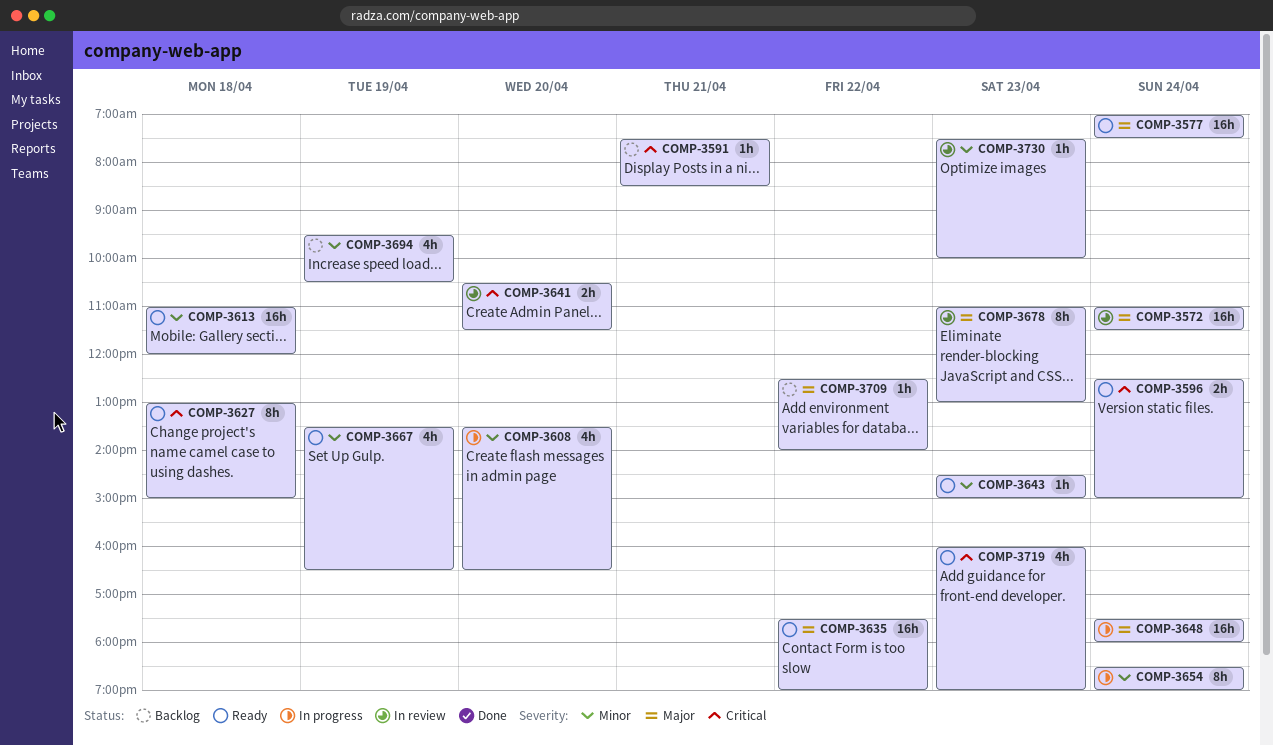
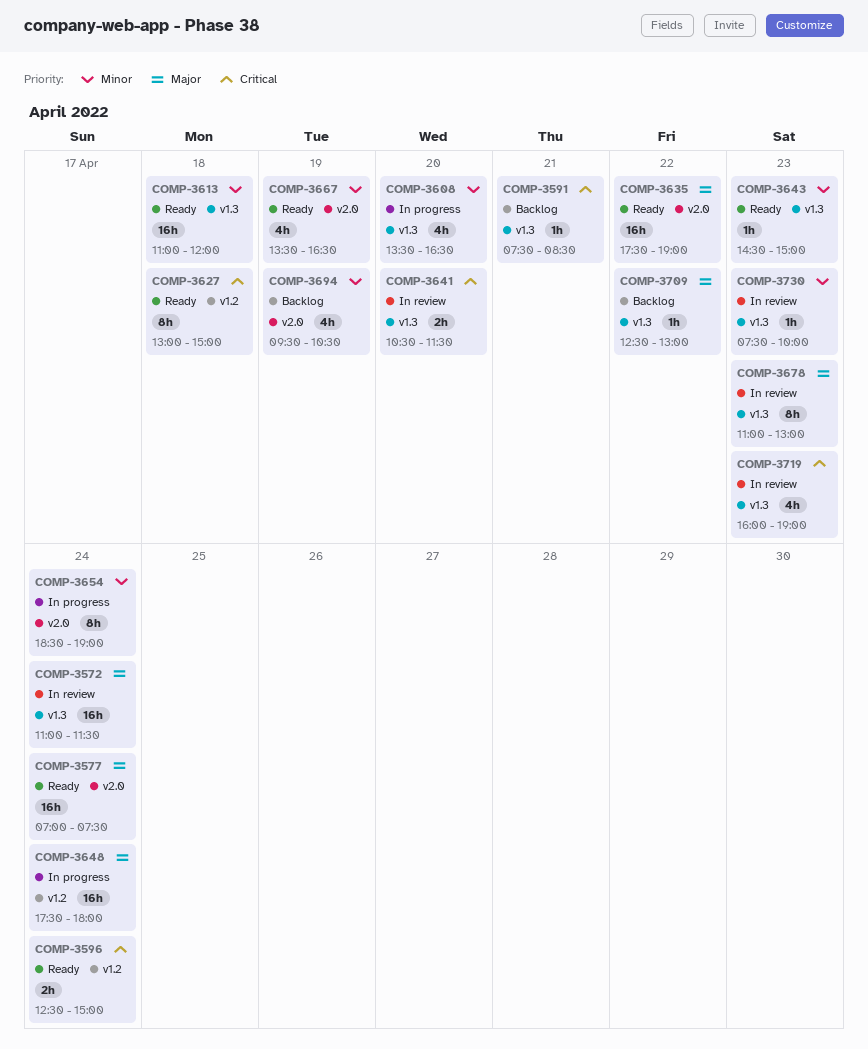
COMP-3709, ends: 14:00 -> 13:00
COMP-3719, status: Ready -> In review

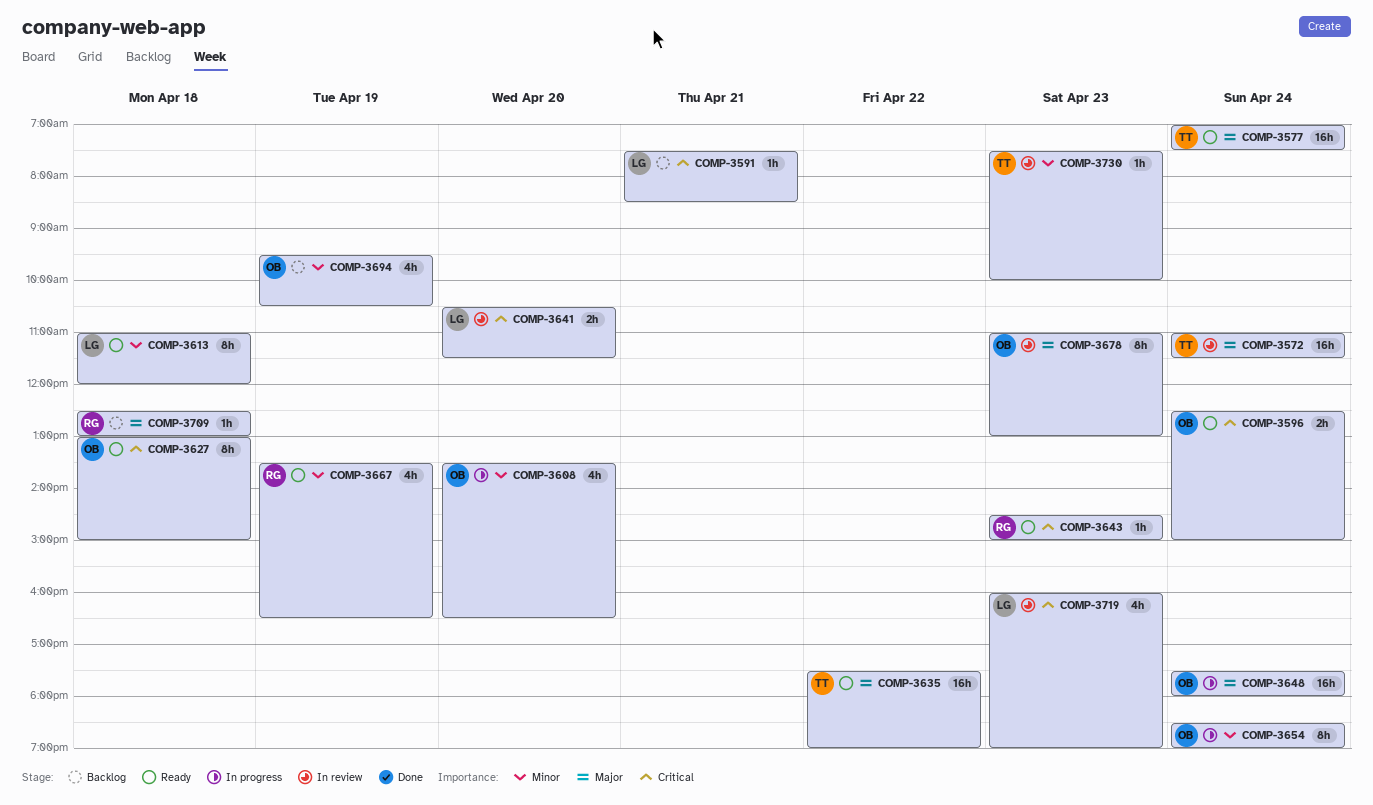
COMP-3613, estimate: 16h -> 8h
COMP-3643, priority: Minor -> Critical
COMP-3709, day: Apr 22 -> Apr 18

